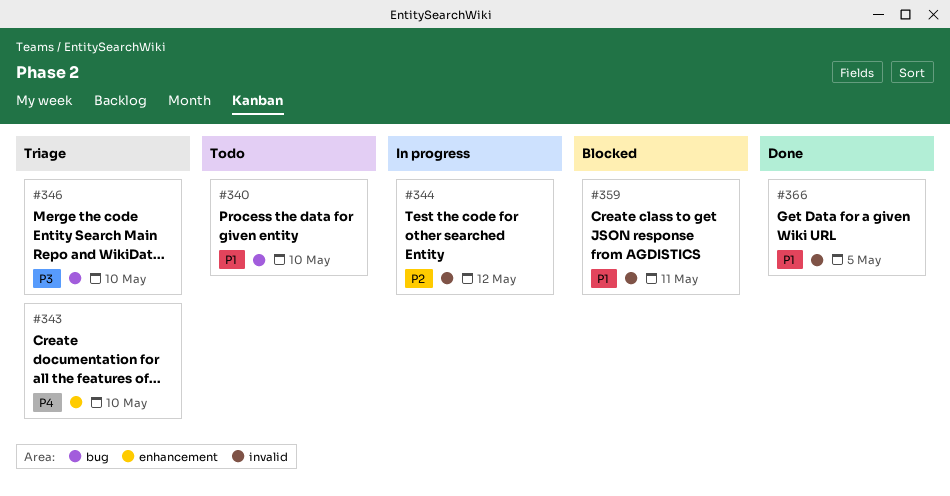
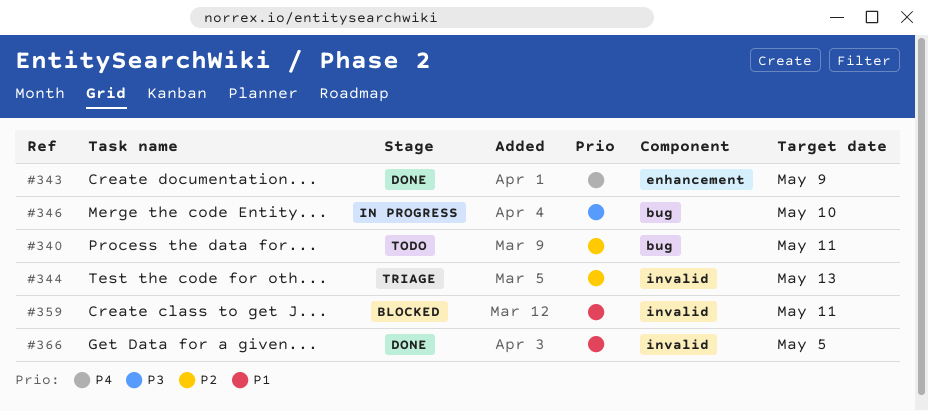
#340, priority: P1 -> P2
#340, due: May 10 -> May 11
#343, status: Triage -> Done
#343, due: May 10 -> May 9
#344, status: In progress -> Triage
#344, due: May 12 -> May 13
#346, status: Triage -> In progress

